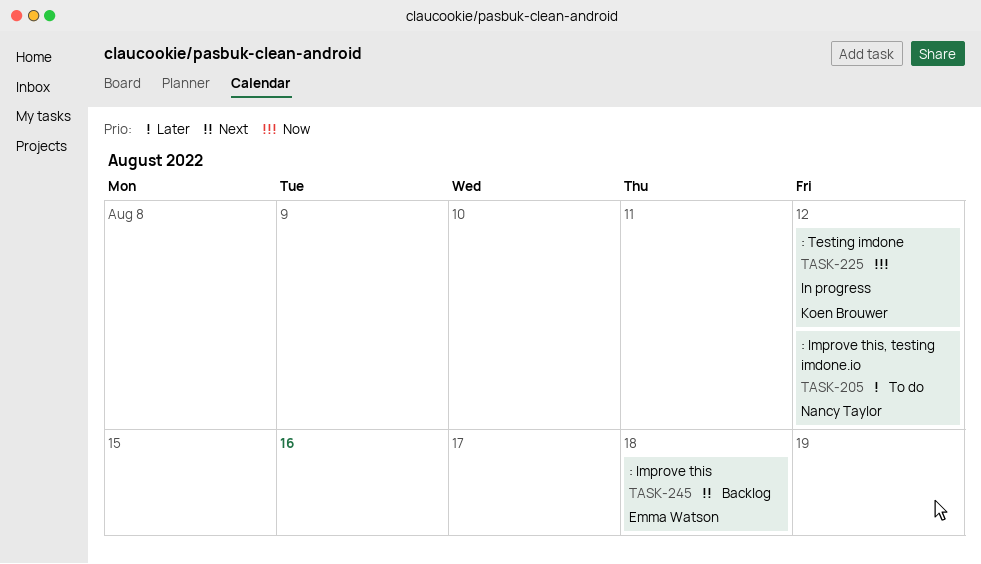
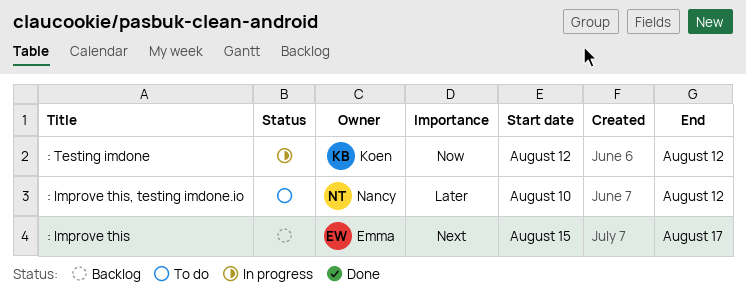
: Improve this, due: Aug 18 -> Aug 17

